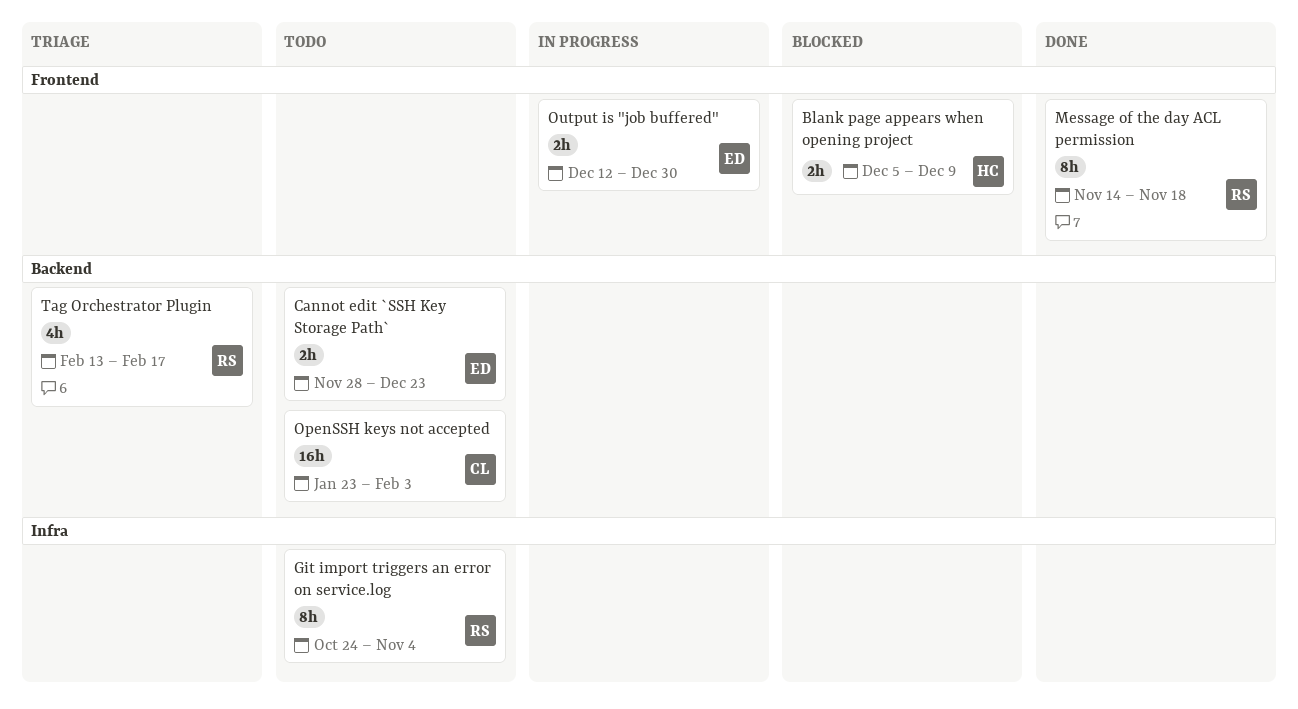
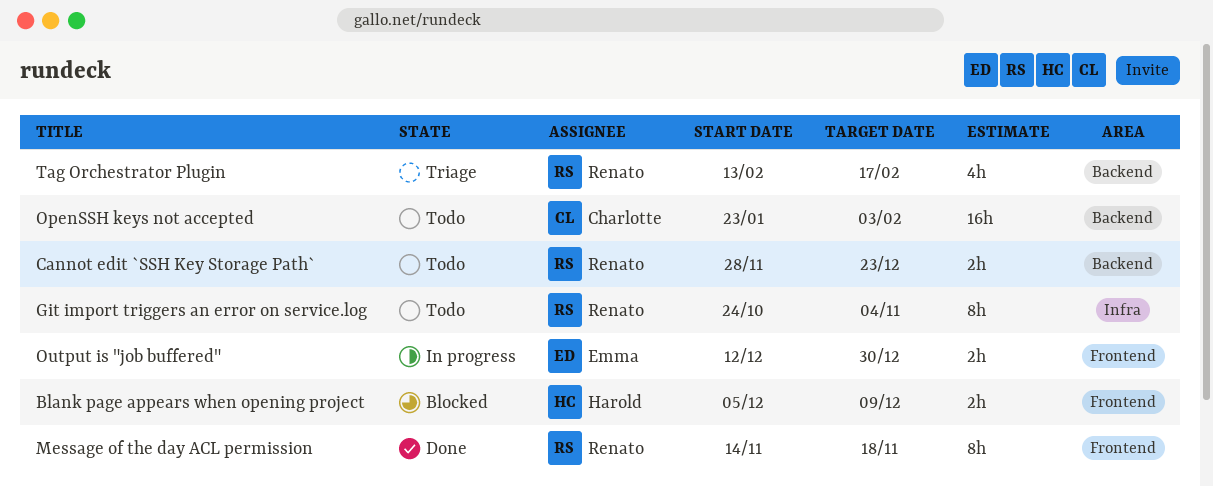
Cannot edit `SSH Key Storage Path`, owner: Emma -> Renato

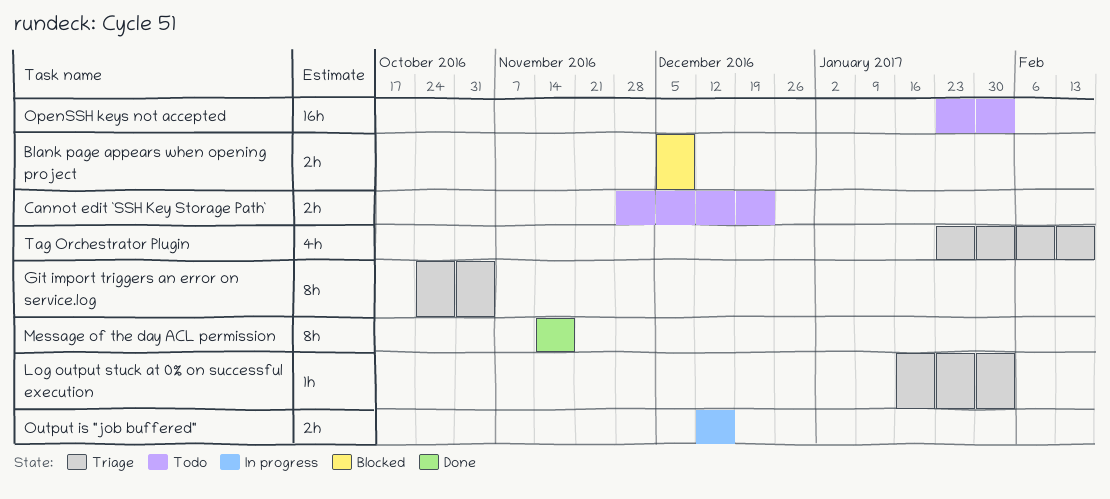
Git import triggers an error on service.log, status: Todo -> Triage
Log output stuck at 0% on successful execution: none -> present
Output is "job buffered", due: Dec 30 -> Dec 16
Tag Orchestrator Plugin, start: Feb 13 -> Jan 23

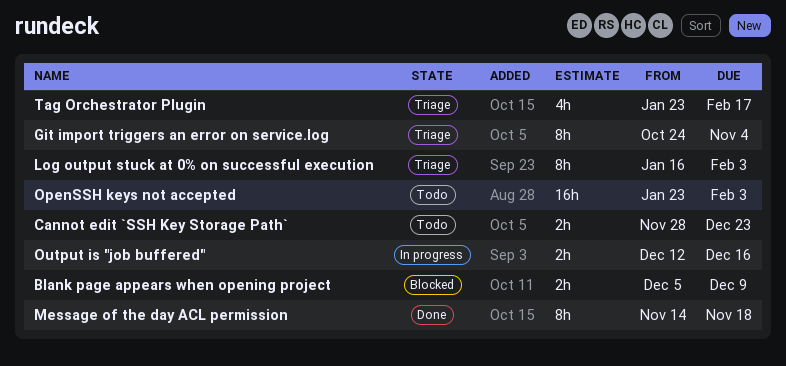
Log output stuck at 0% on successful execution, estimate: 1h -> 8h

